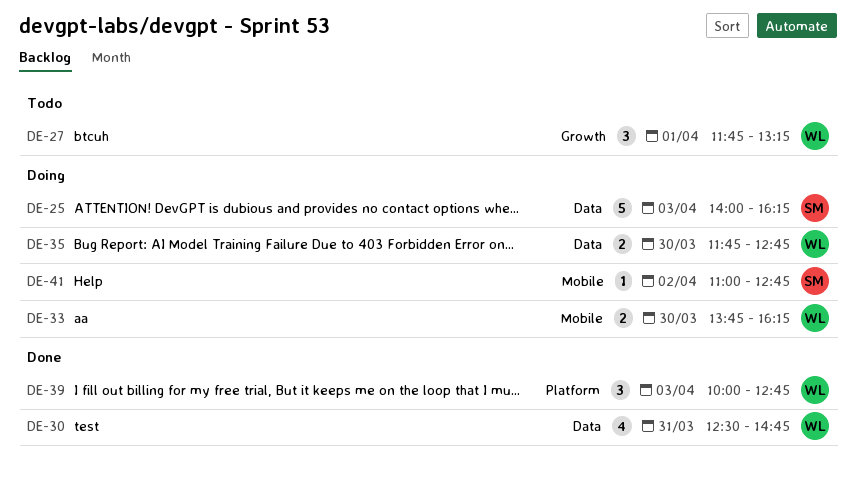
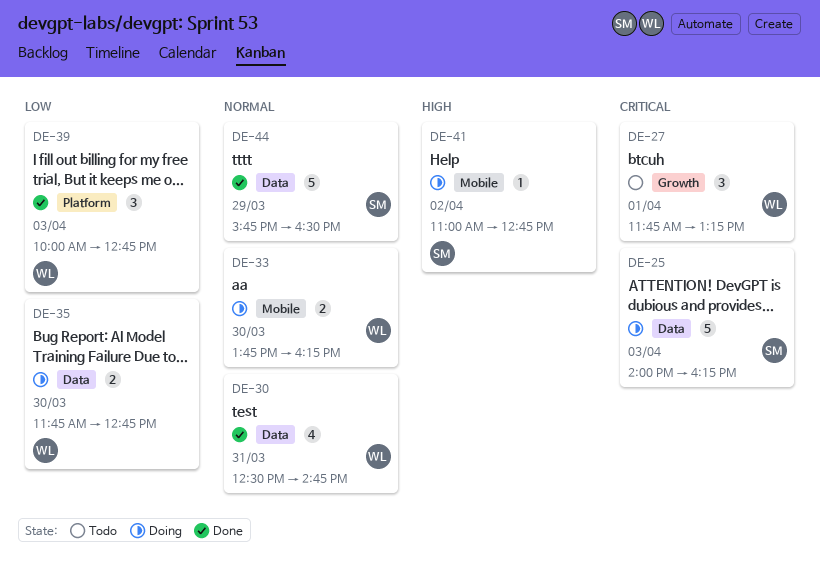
DE-44: none -> present

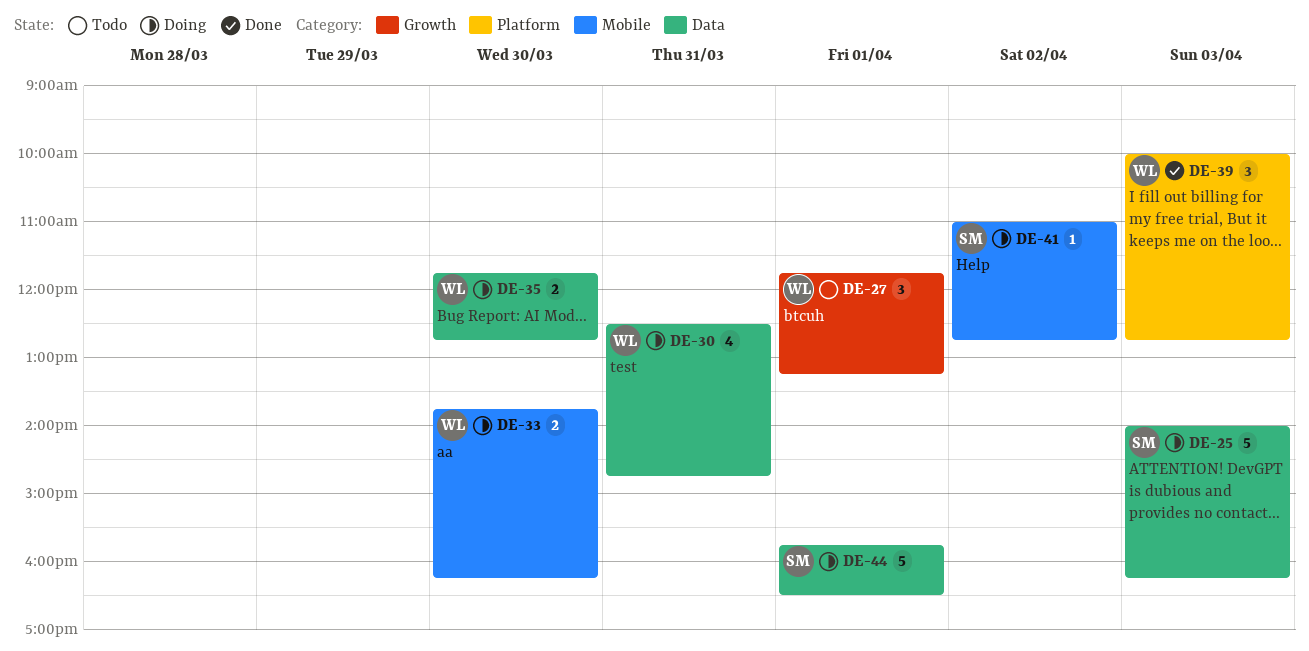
DE-30, status: Done -> Doing
DE-44, status: Done -> Doing
DE-44, day: Mar 29 -> Apr 1

